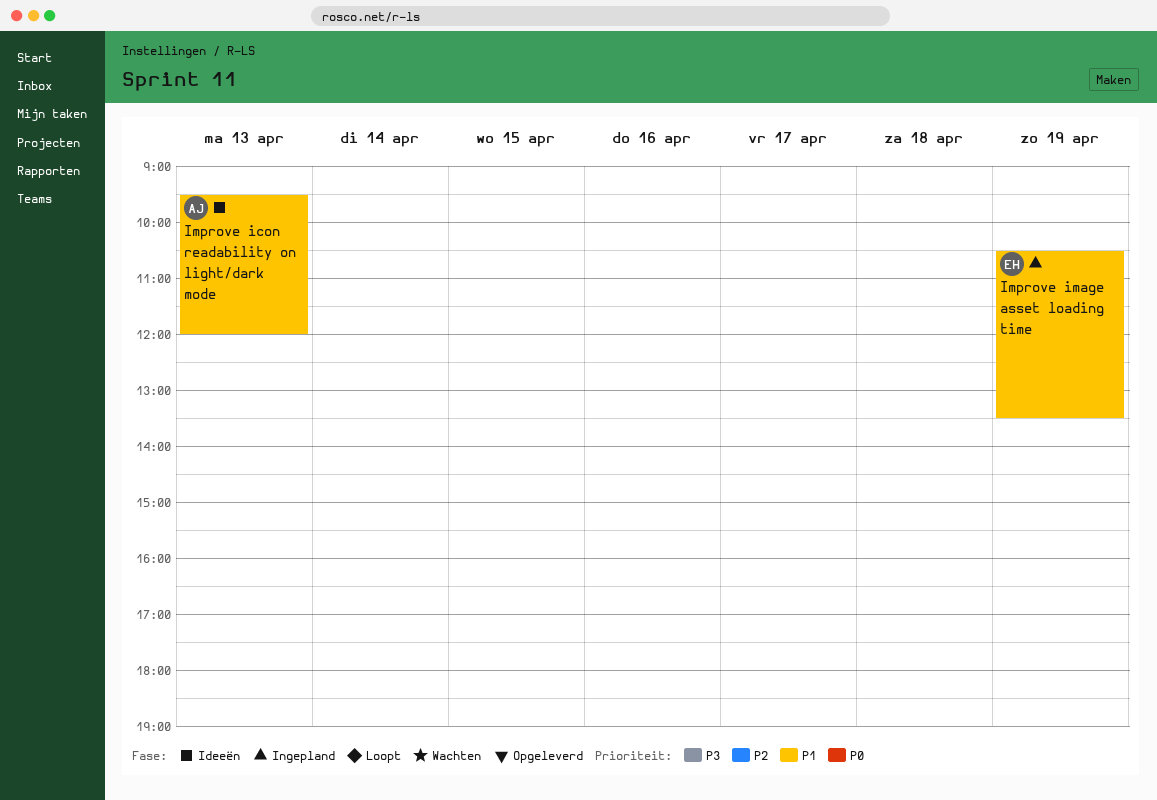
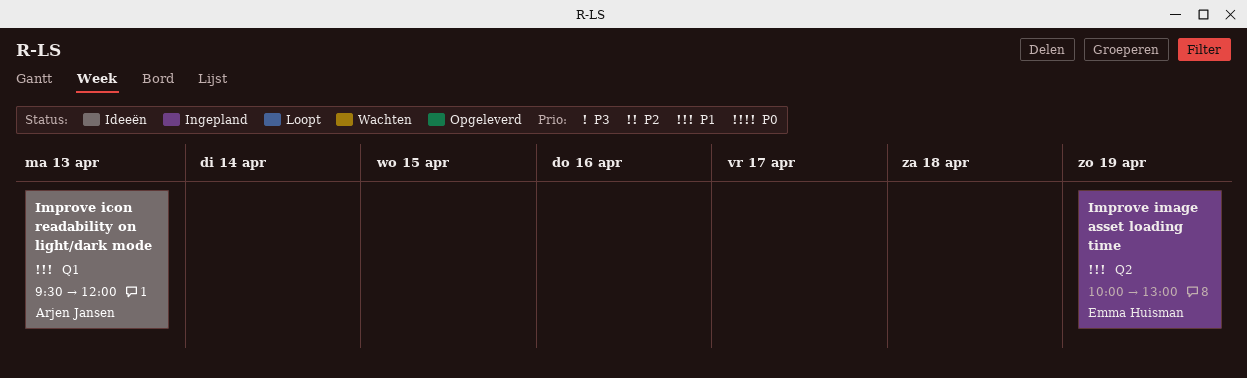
Improve image asset loading time, begins: 10:30 -> 10:00
Improve image asset loading time, ends: 13:30 -> 13:00

